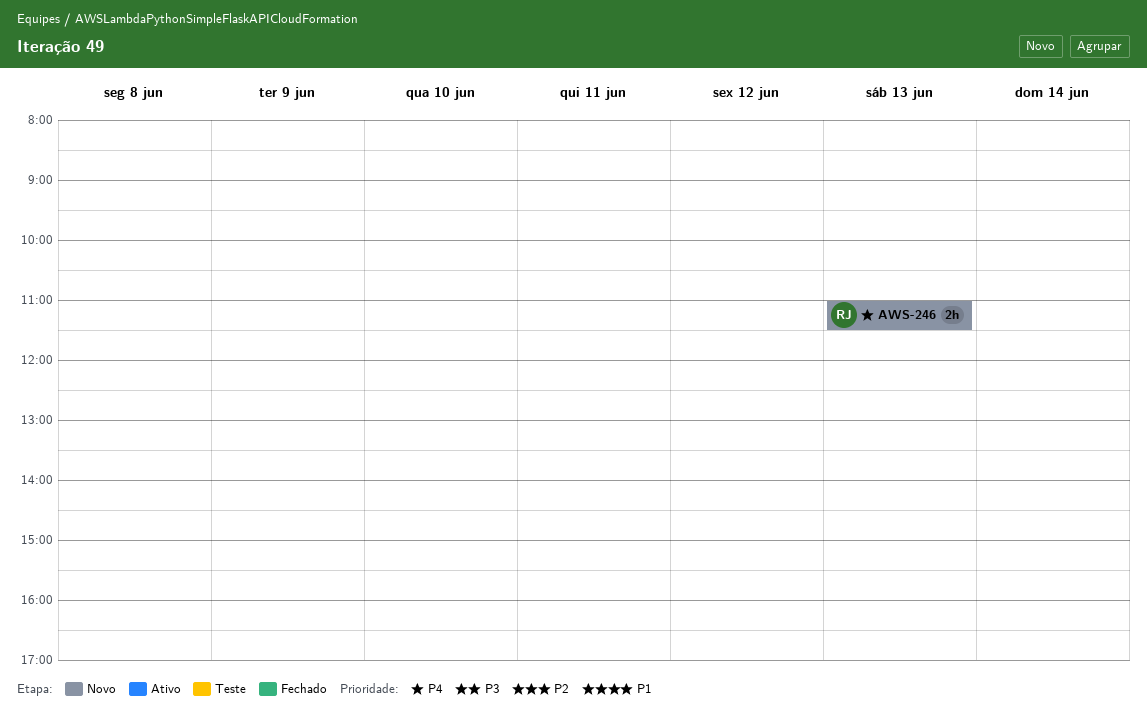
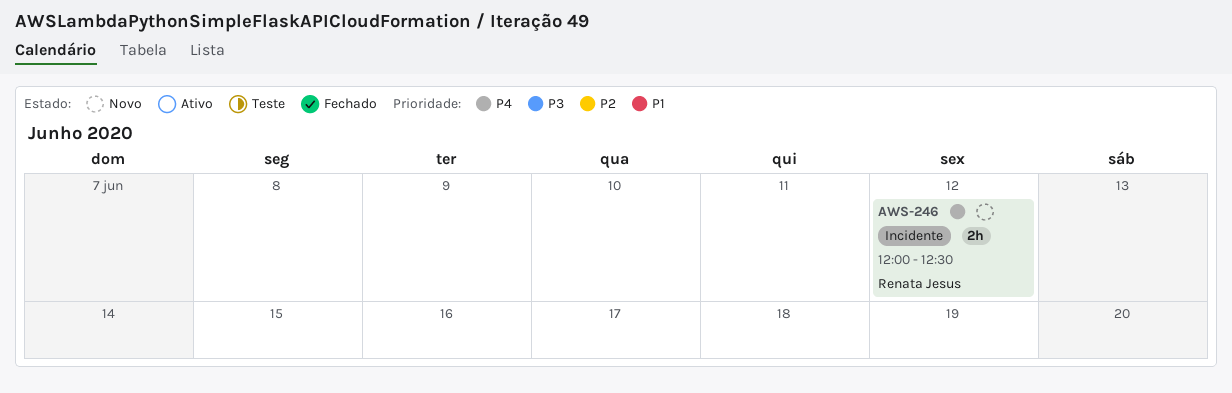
AWS-246, day: Jun 13 -> Jun 12
AWS-246, begins: 11:00 -> 12:00
AWS-246, ends: 11:30 -> 12:30

